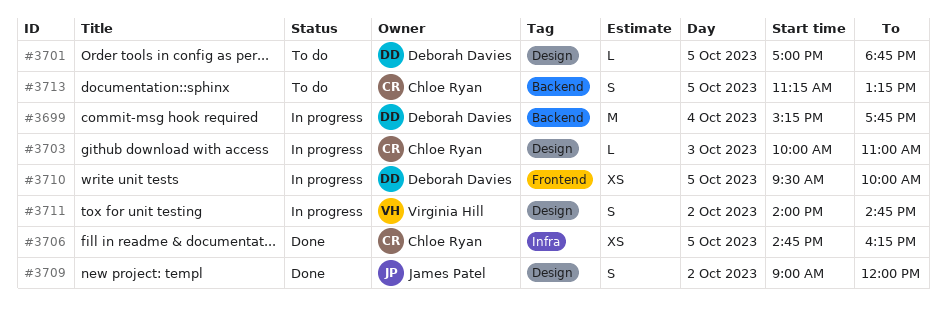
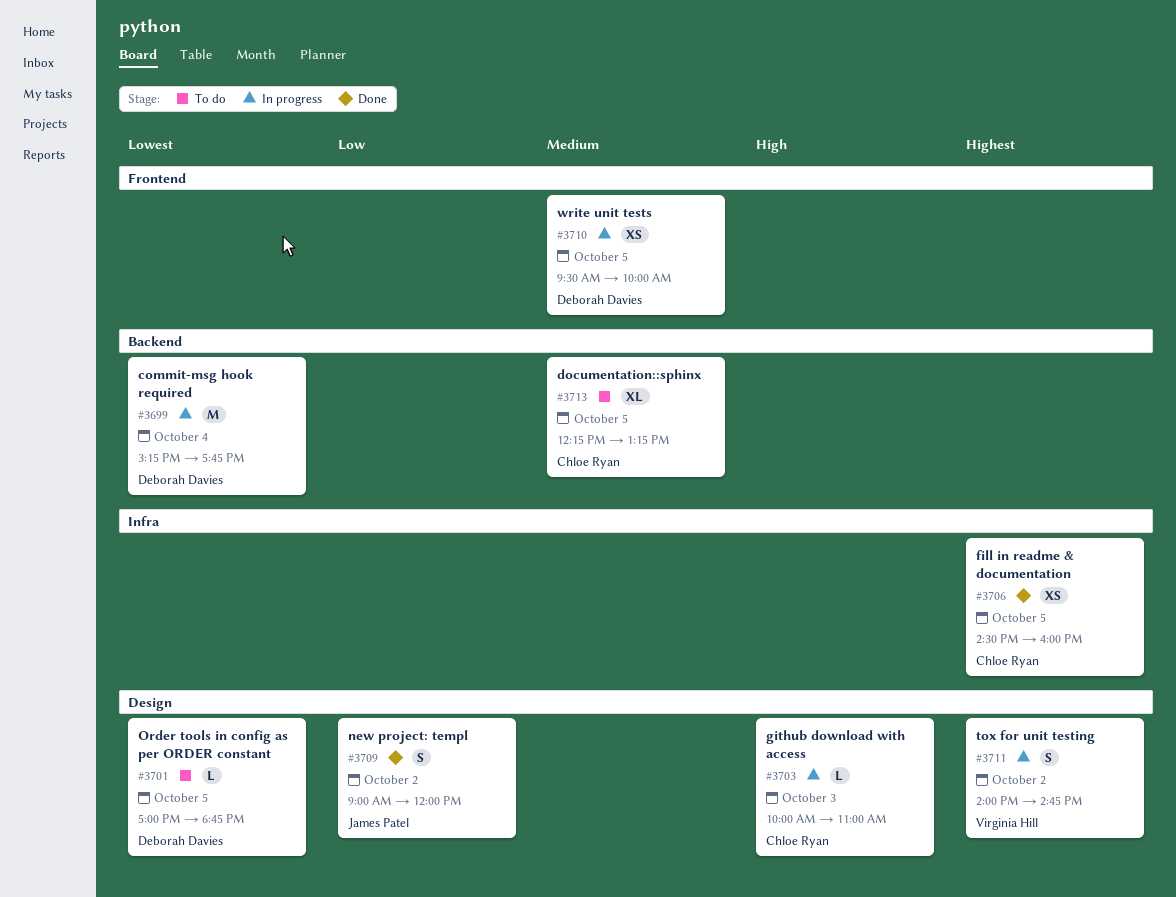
#3706, begins: 14:45 -> 14:30
#3706, ends: 16:15 -> 16:00
#3713, estimate: S -> XL
#3713, begins: 11:15 -> 12:15

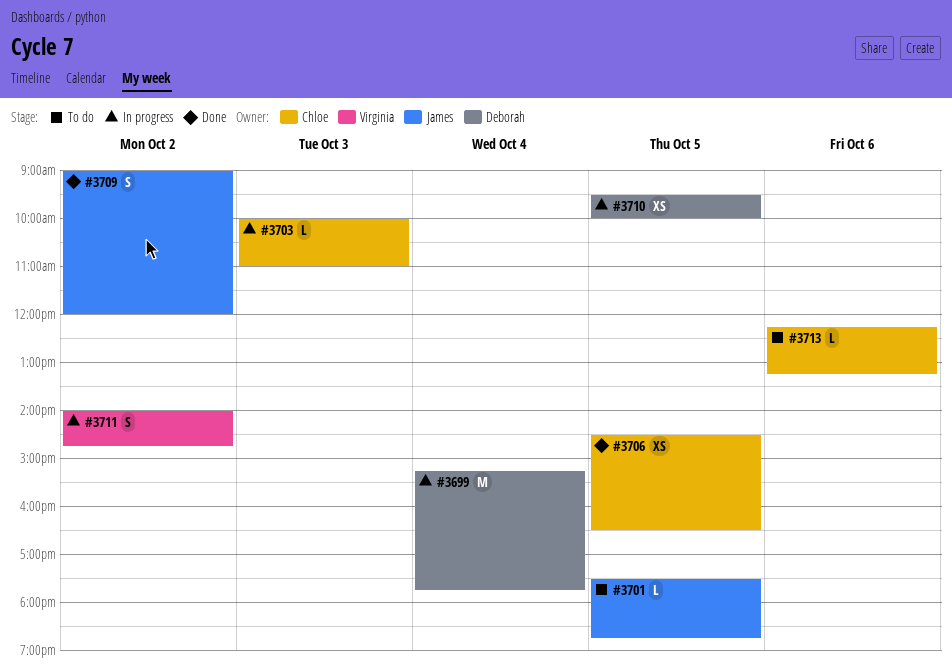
#3701, owner: Deborah Davies -> James Patel
#3701, begins: 17:00 -> 17:30
#3706, ends: 16:00 -> 16:30
#3713, estimate: XL -> L
#3713, day: Oct 5 -> Oct 6

